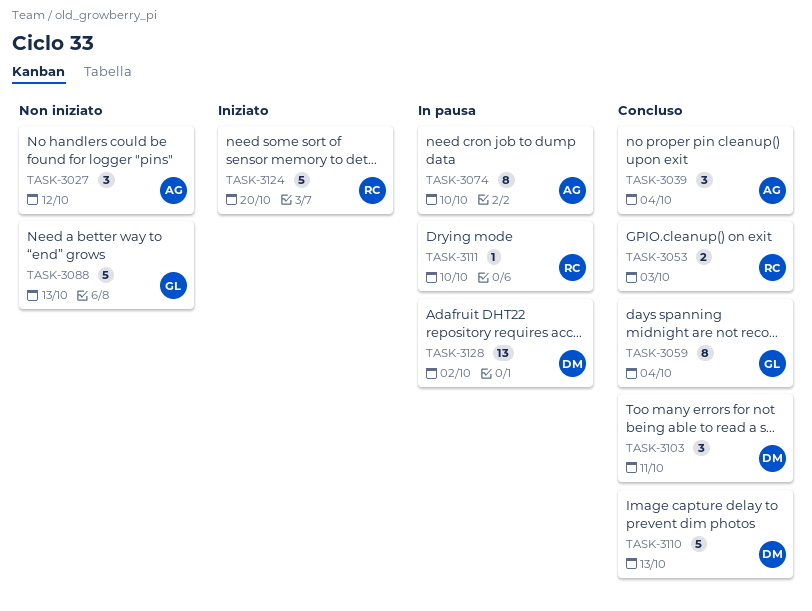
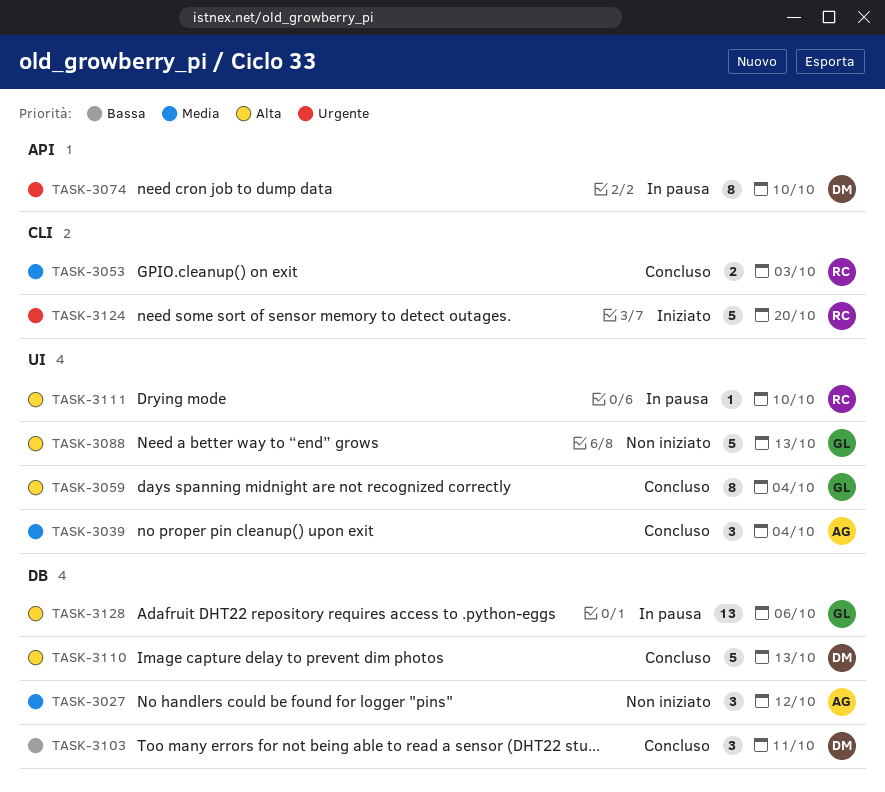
TASK-3074, owner: AG -> DM
TASK-3128, owner: DM -> GL
TASK-3128, due: Oct 2 -> Oct 6

